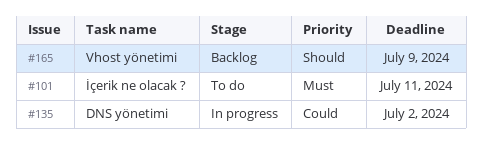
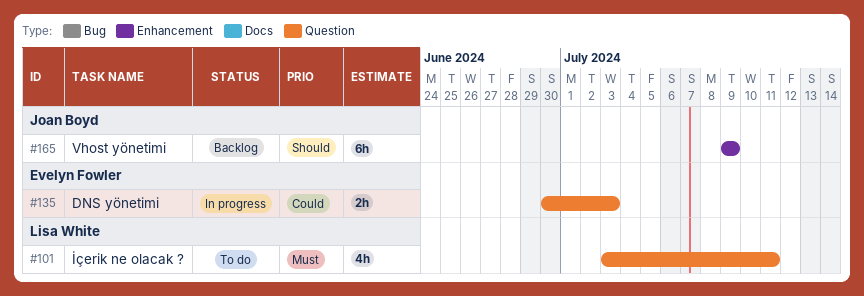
#135, due: Jul 2 -> Jul 3

